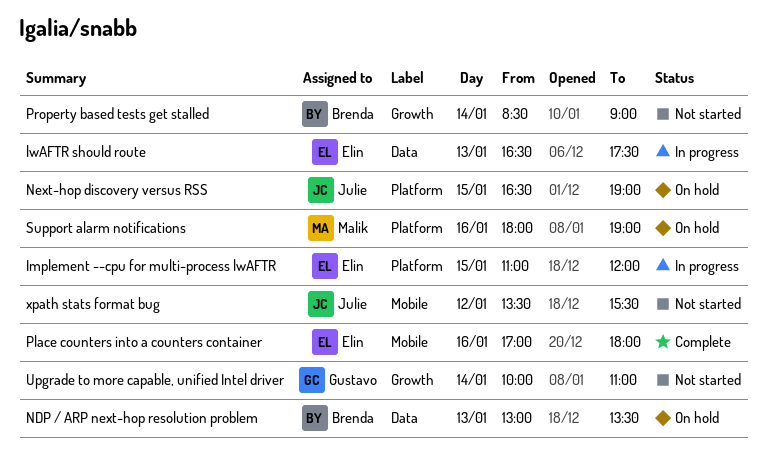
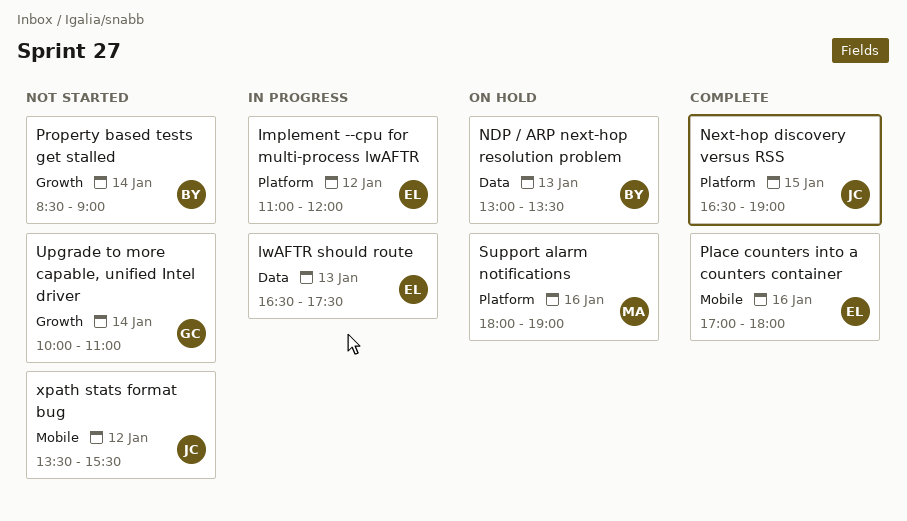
Implement --cpu for multi-process lwAFTR, day: Jan 15 -> Jan 12
Next-hop discovery versus RSS, status: On hold -> Complete

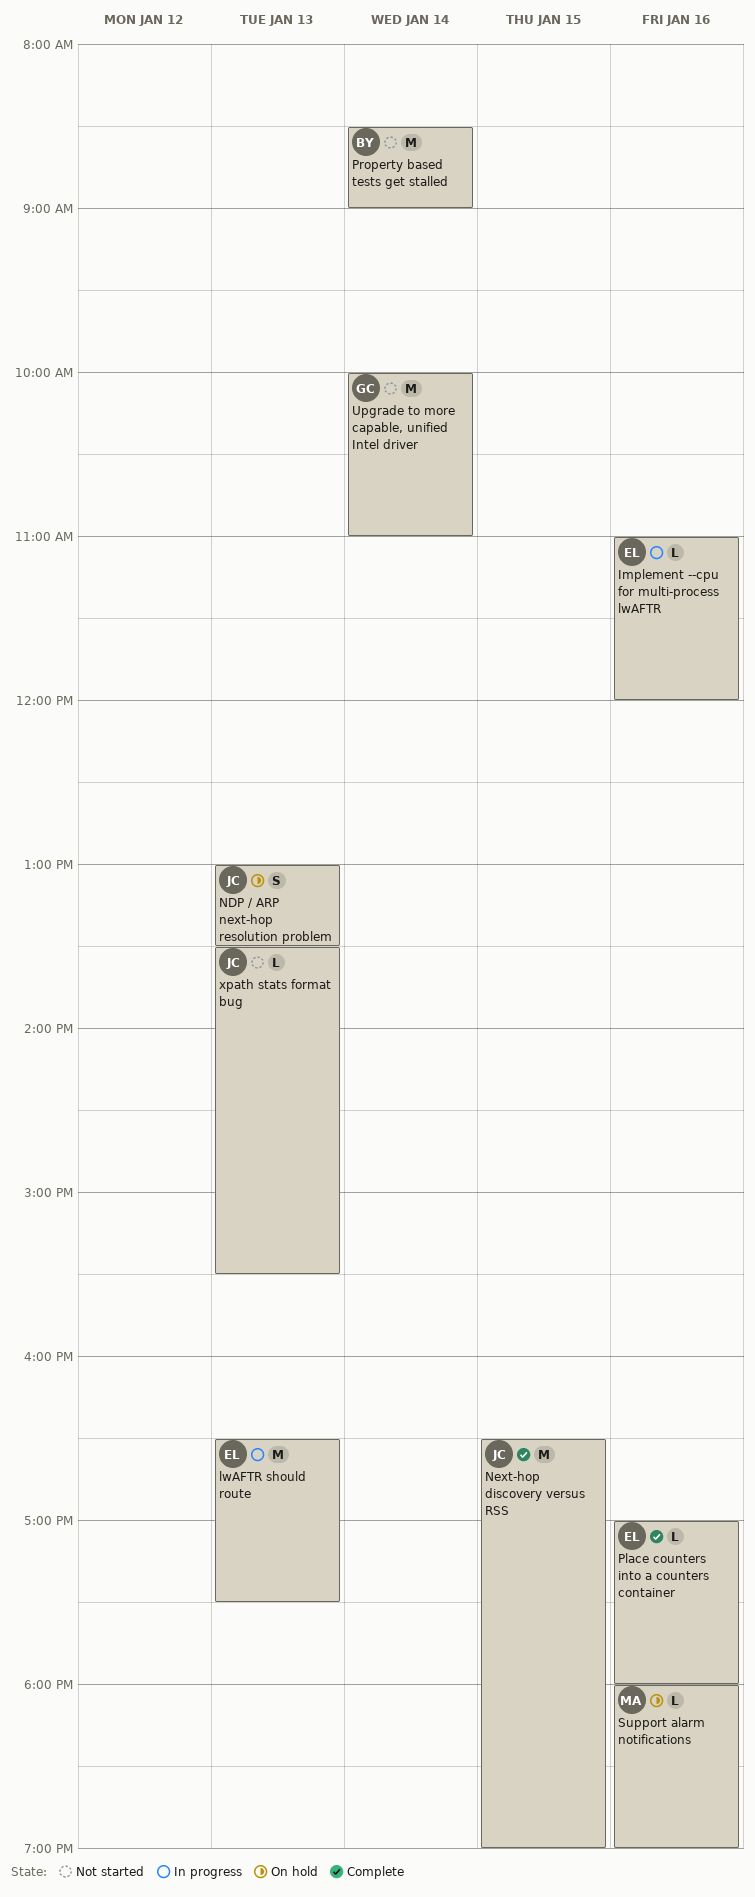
Implement --cpu for multi-process lwAFTR, day: Jan 12 -> Jan 16
NDP / ARP next-hop resolution problem, owner: BY -> JC
xpath stats format bug, day: Jan 12 -> Jan 13

